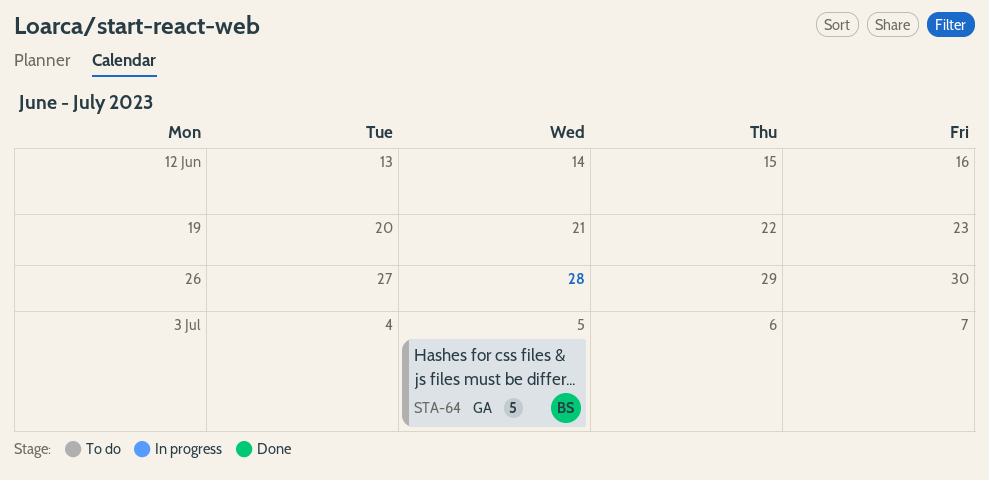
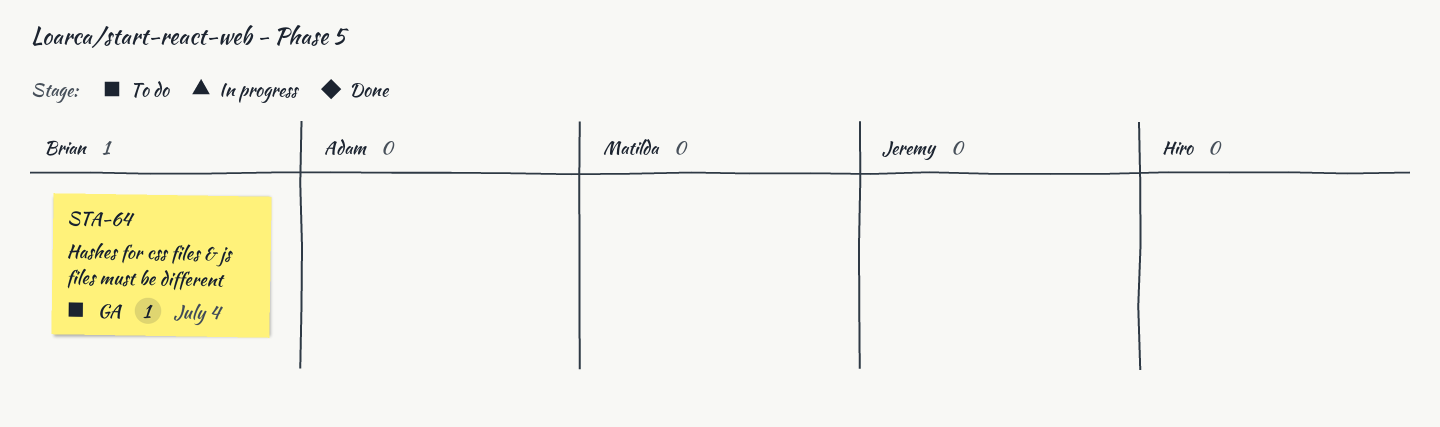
STA-64, estimate: 5 -> 1
STA-64, due: Jul 5 -> Jul 4

